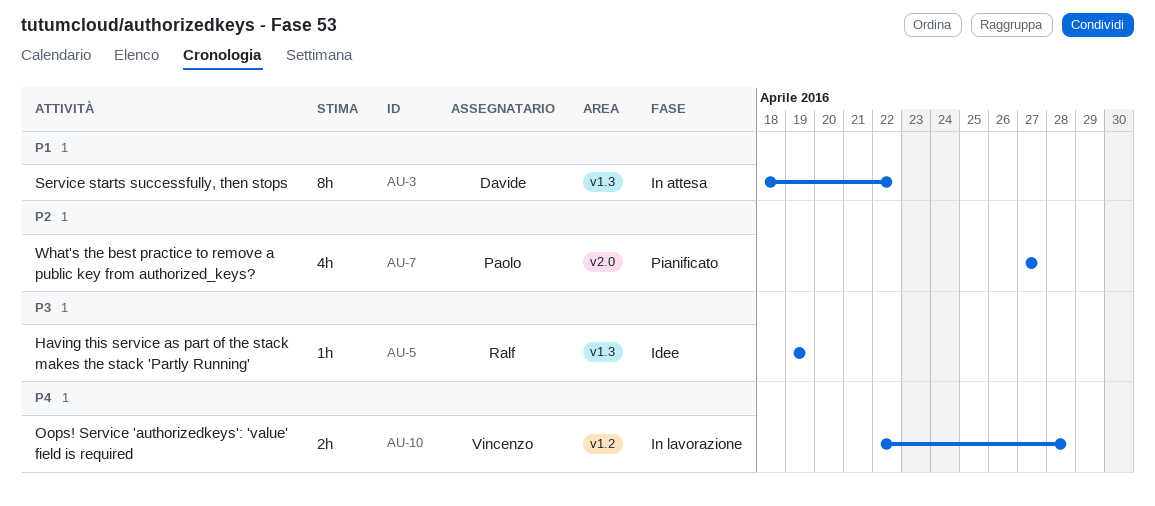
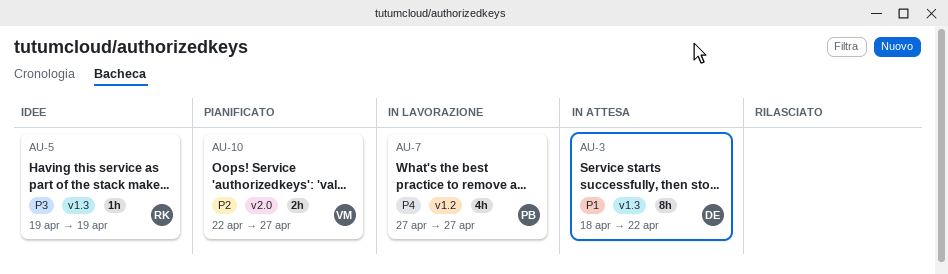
AU-7, status: Pianificato -> In lavorazione
AU-7, priority: P2 -> P4
AU-7, label: v2.0 -> v1.2
AU-10, status: In lavorazione -> Pianificato
AU-10, priority: P4 -> P2
AU-10, label: v1.2 -> v2.0
AU-10, due: Apr 28 -> Apr 27

